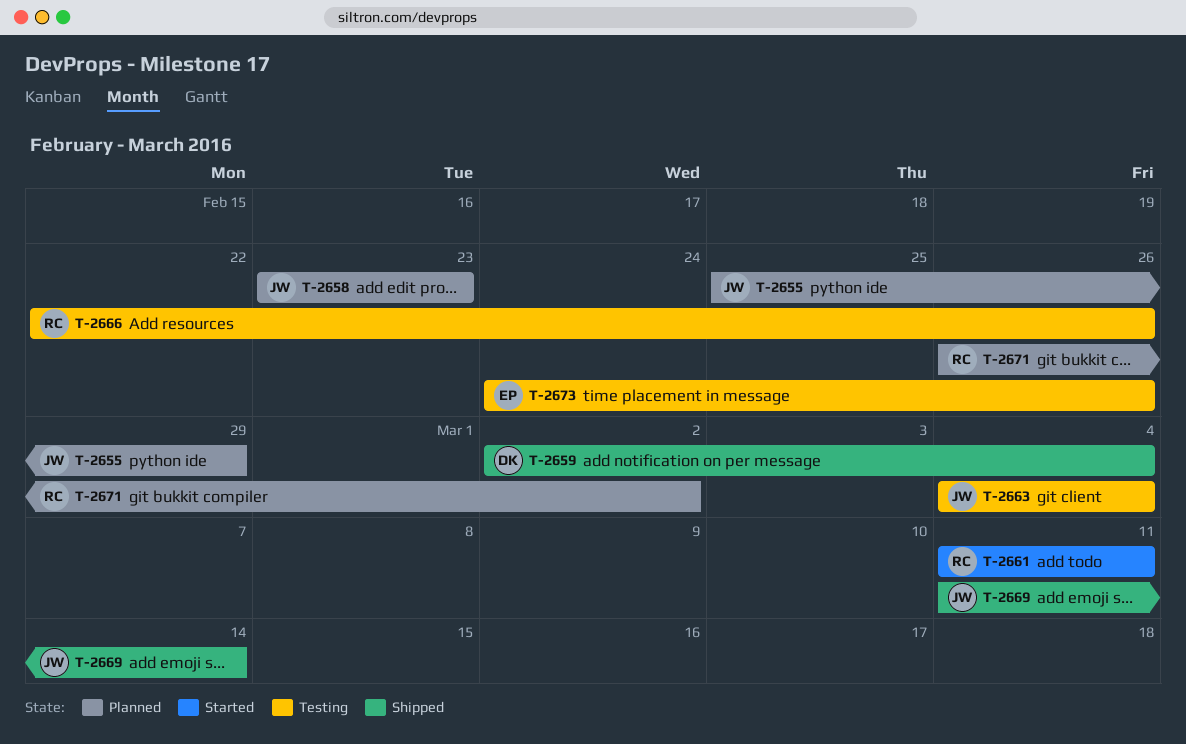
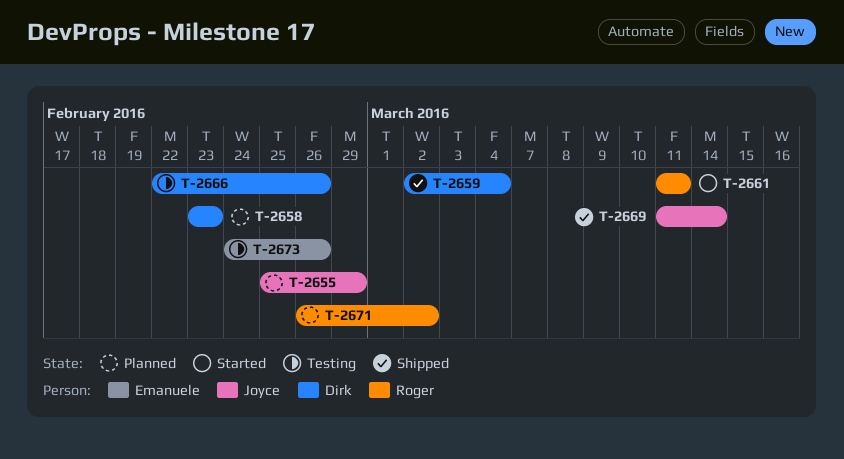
T-2658, owner: Joyce -> Dirk
T-2663: present -> none
T-2666, owner: Roger -> Dirk

